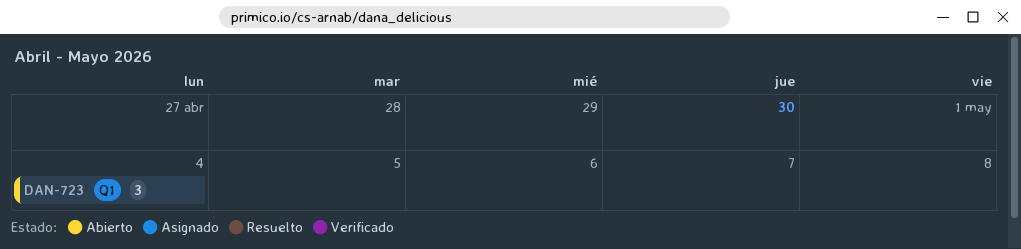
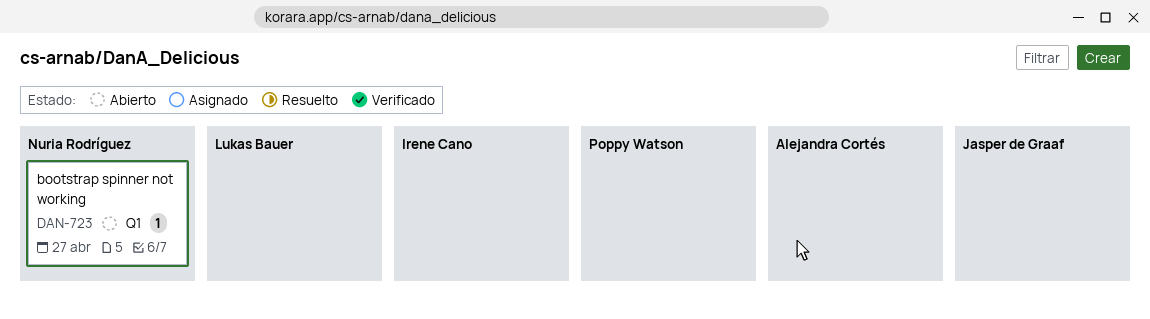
DAN-723, estimate: 3 -> 1
DAN-723, due: May 4 -> Apr 27

